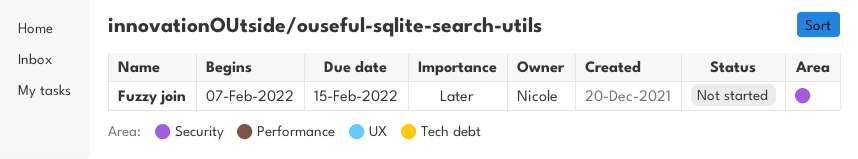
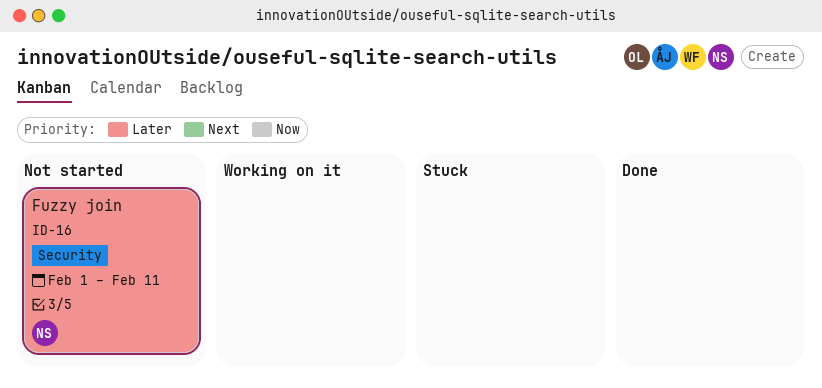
Fuzzy join, start: Feb 7 -> Feb 1
Fuzzy join, due: Feb 15 -> Feb 11

